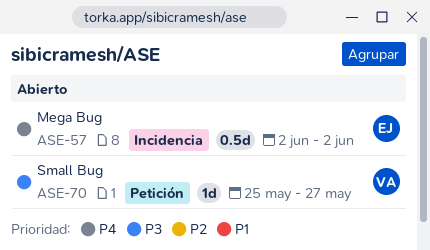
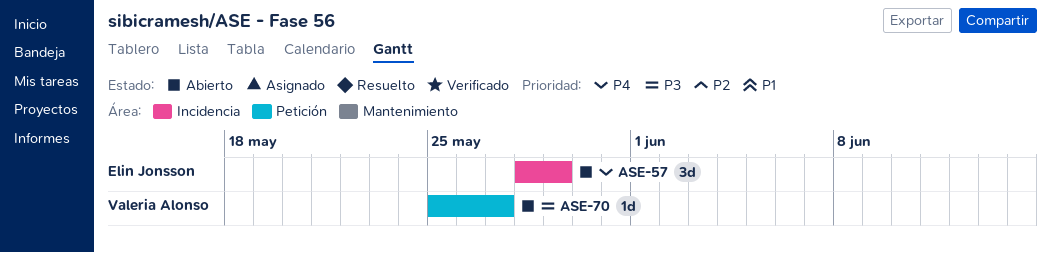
ASE-57, estimate: 0.5d -> 3d
ASE-57, start: Jun 2 -> May 28
ASE-57, due: Jun 2 -> May 29

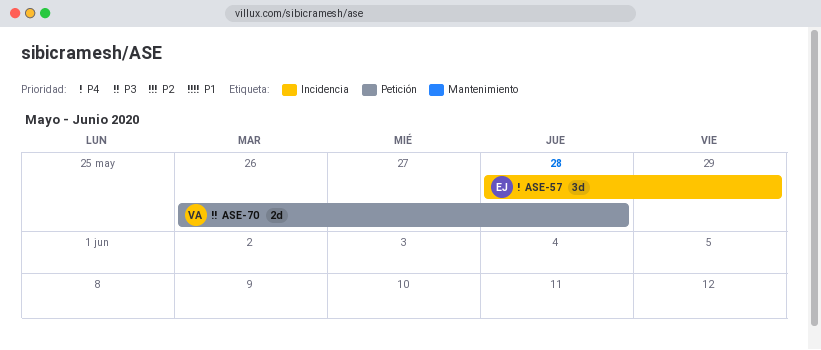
ASE-70, estimate: 1d -> 2d
ASE-70, start: May 25 -> May 26
ASE-70, due: May 27 -> May 28

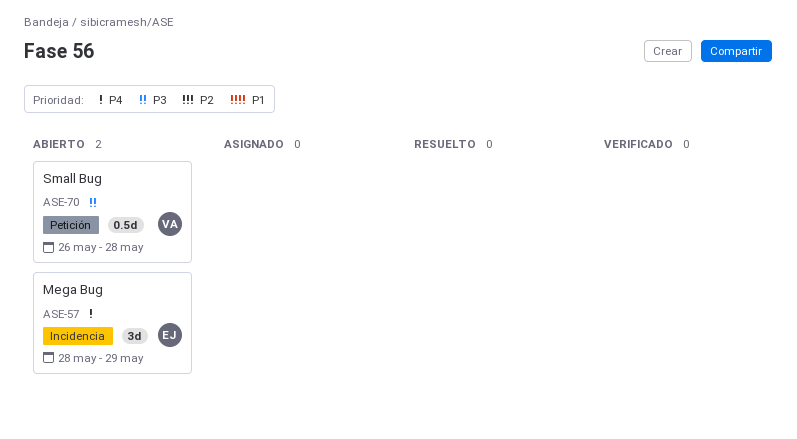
ASE-70, estimate: 2d -> 0.5d

